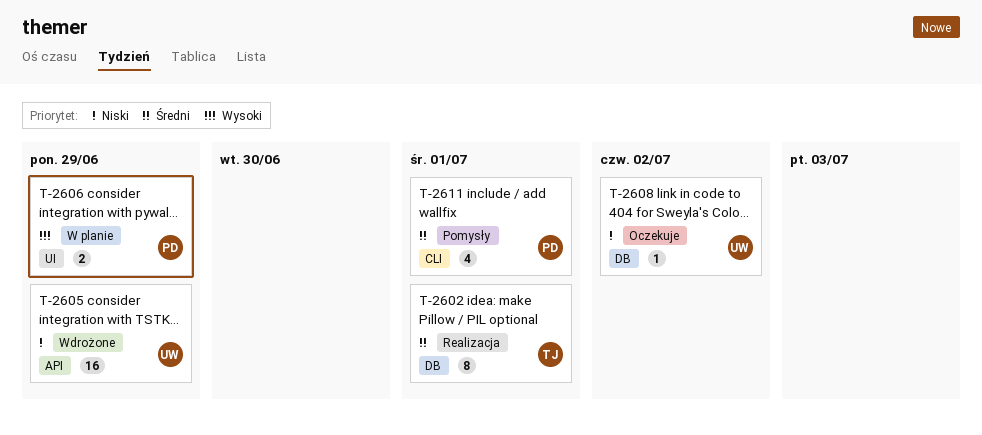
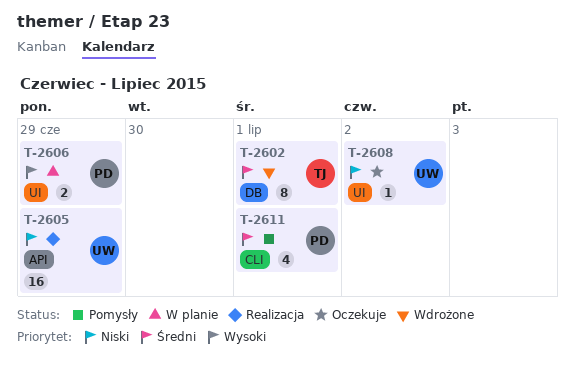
T-2602, status: Realizacja -> Wdrożone
T-2605, status: Wdrożone -> Realizacja
T-2608, label: DB -> UI

